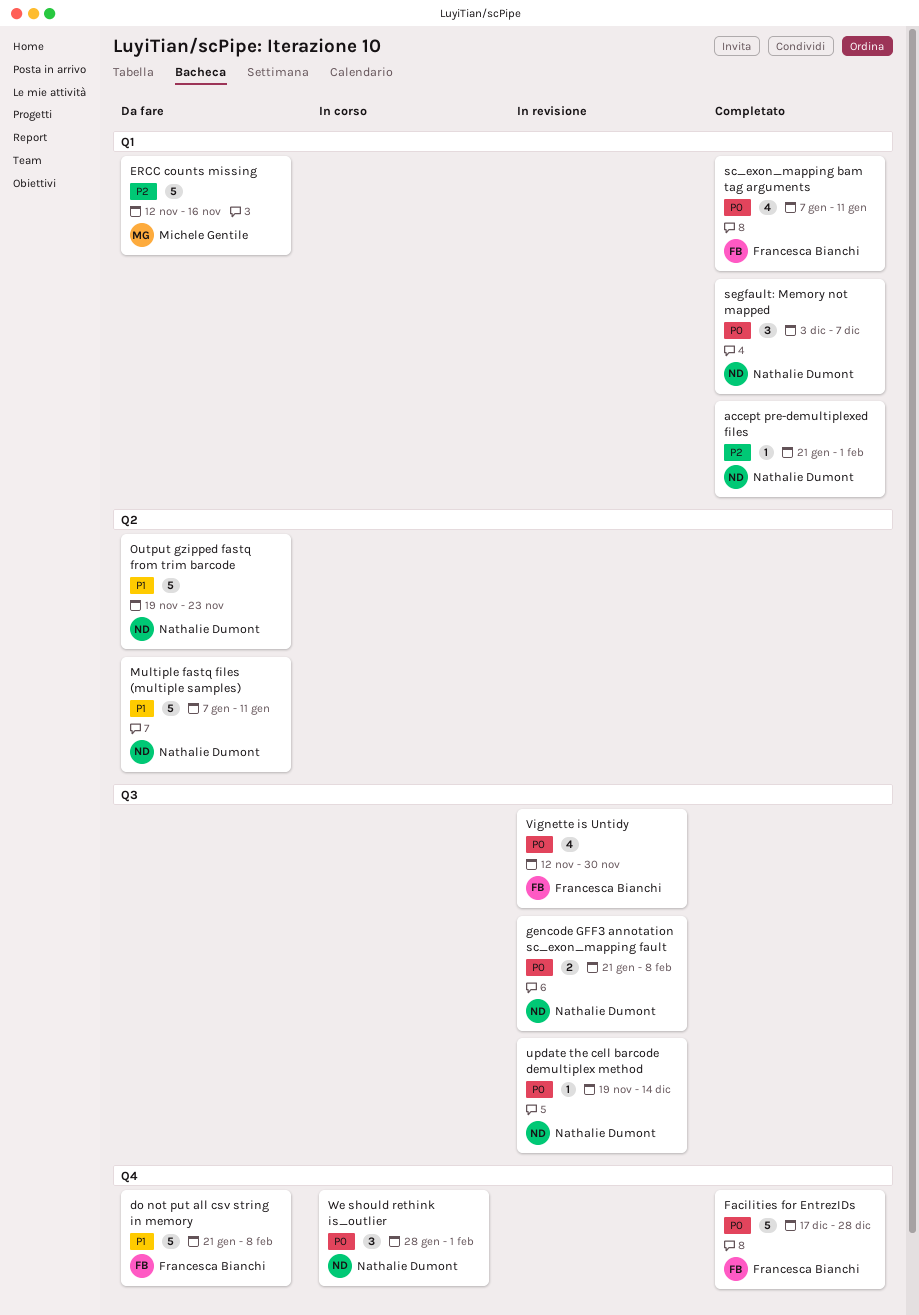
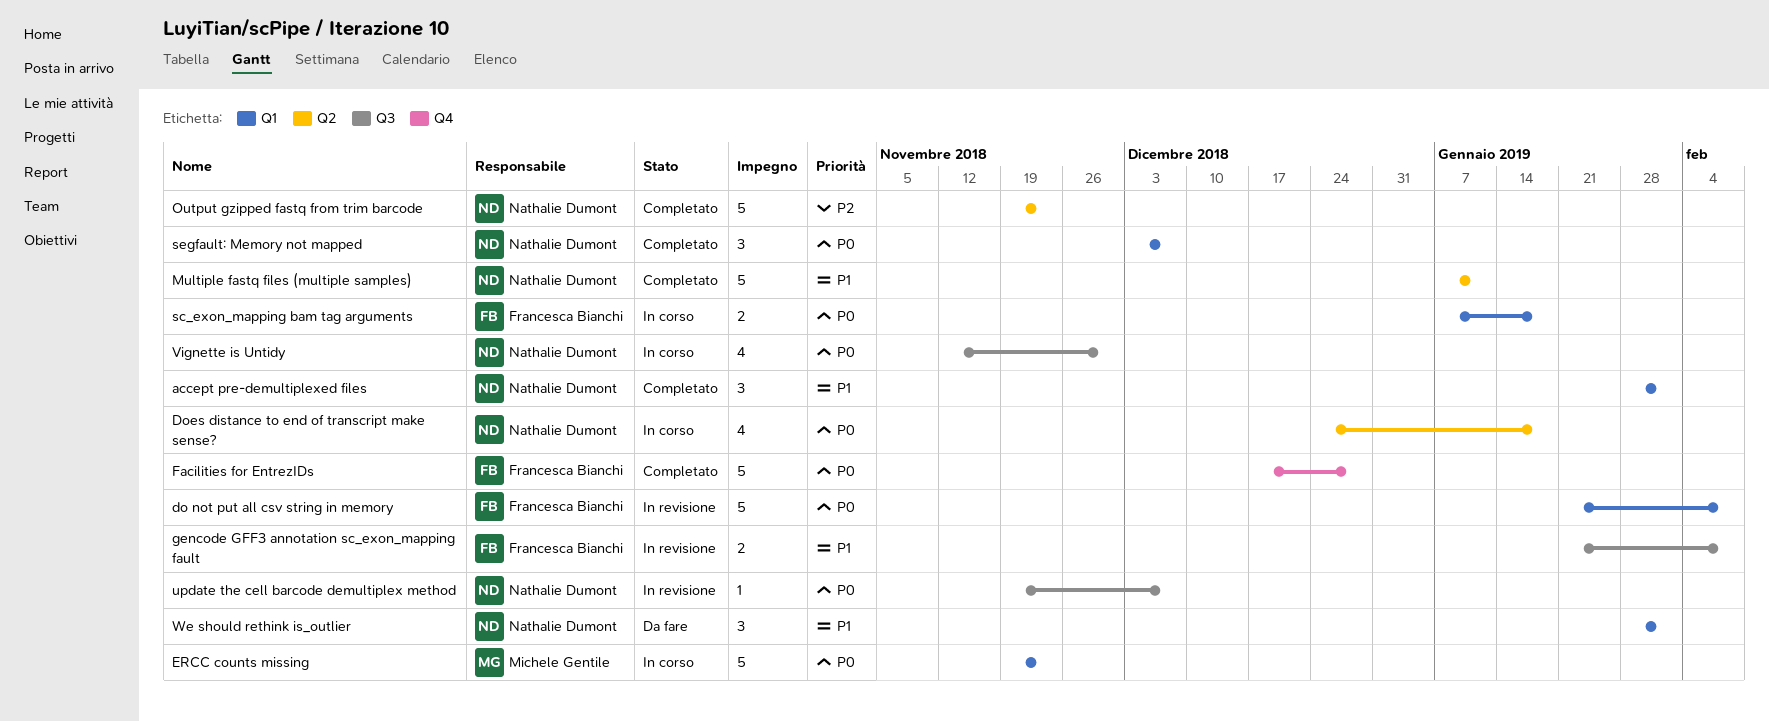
accept pre-demultiplexed files, priority: P2 -> P1
accept pre-demultiplexed files, estimate: 1 -> 3
accept pre-demultiplexed files, start: Jan 21 -> Jan 28
do not put all csv string in memory, status: Da fare -> In revisione
do not put all csv string in memory, priority: P1 -> P0
do not put all csv string in memory, label: Q4 -> Q1
Does distance to end of transcript make sense?: none -> present
ERCC counts missing, status: Da fare -> In corso
ERCC counts missing, priority: P2 -> P0
ERCC counts missing, start: Nov 12 -> Nov 19
ERCC counts missing, due: Nov 16 -> Nov 23
gencode GFF3 annotation sc_exon_mapping fault, owner: Nathalie Dumont -> Francesca Bianchi
gencode GFF3 annotation sc_exon_mapping fault, priority: P0 -> P1
Multiple fastq files (multiple samples), status: Da fare -> Completato
Output gzipped fastq from trim barcode, status: Da fare -> Completato
Output gzipped fastq from trim barcode, priority: P1 -> P2
sc_exon_mapping bam tag arguments, status: Completato -> In corso
sc_exon_mapping bam tag arguments, estimate: 4 -> 2
sc_exon_mapping bam tag arguments, due: Jan 11 -> Jan 18
update the cell barcode demultiplex method, due: Dec 14 -> Dec 7
Vignette is Untidy, status: In revisione -> In corso
Vignette is Untidy, owner: Francesca Bianchi -> Nathalie Dumont
We should rethink is_outlier, status: In corso -> Da fare
We should rethink is_outlier, priority: P0 -> P1
We should rethink is_outlier, label: Q4 -> Q1

